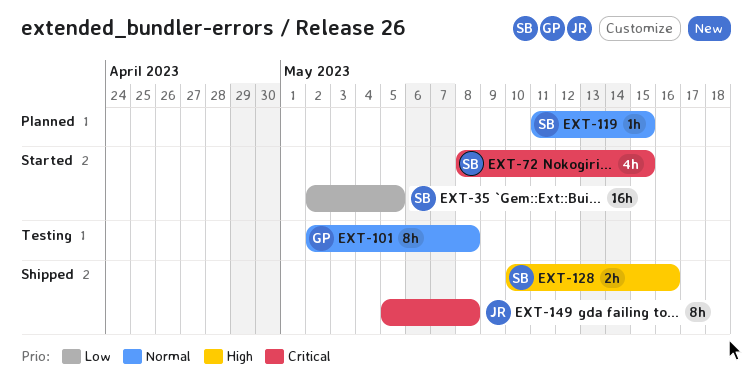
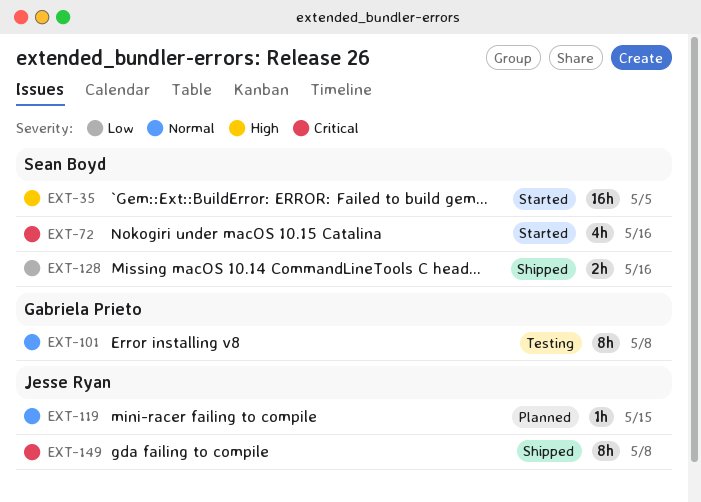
EXT-35, priority: Low -> High
EXT-72, due: May 15 -> May 16
EXT-119, owner: Sean Boyd -> Jesse Ryan
EXT-128, priority: High -> Low

